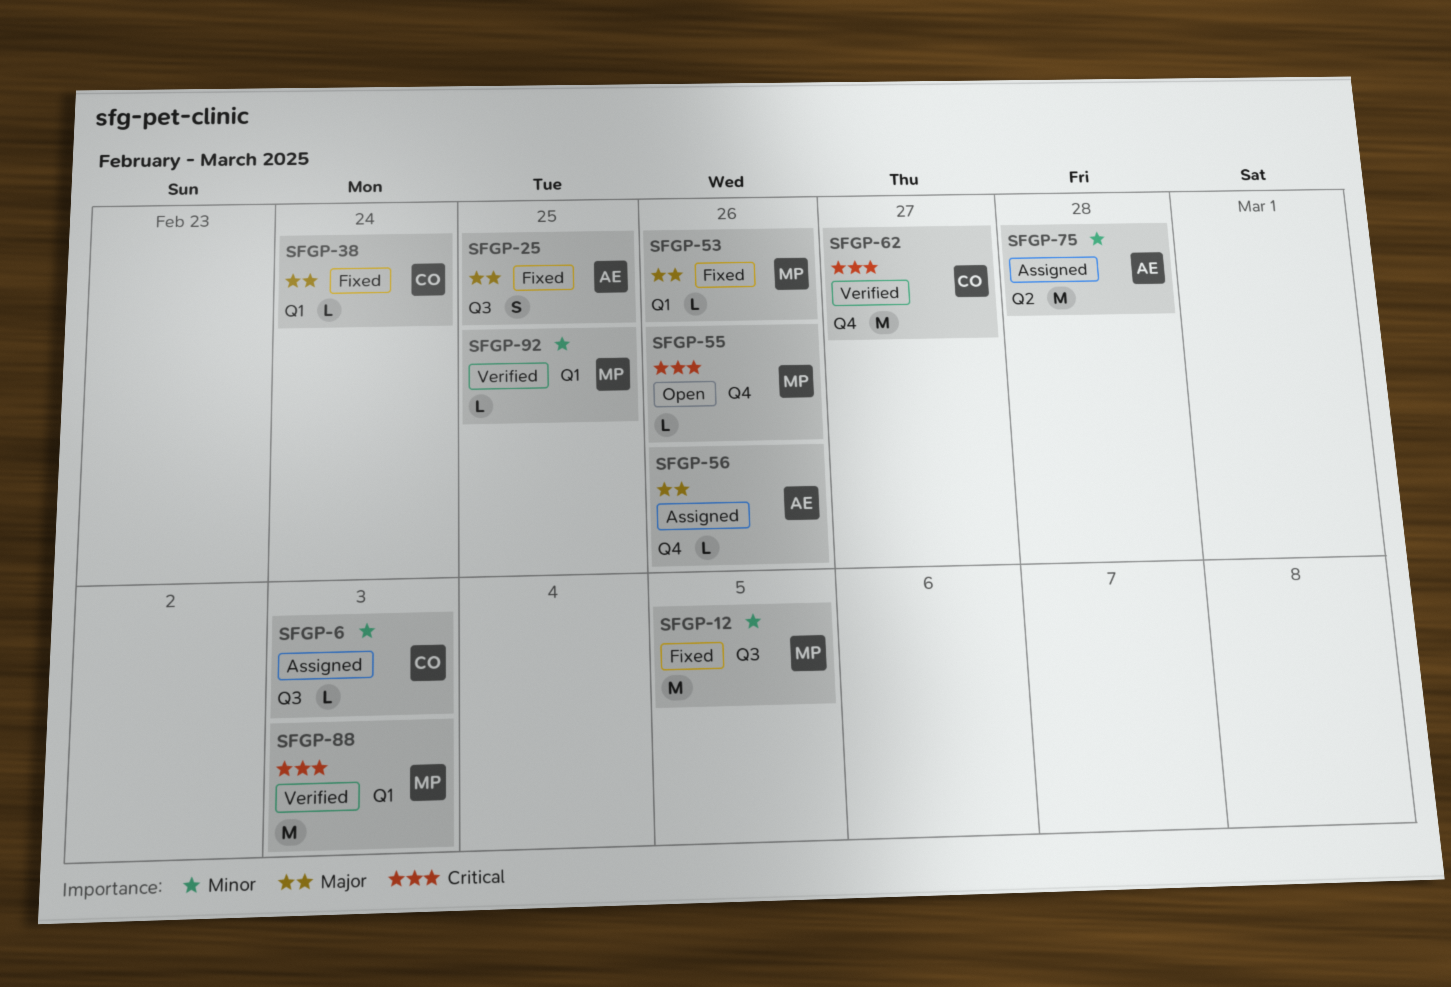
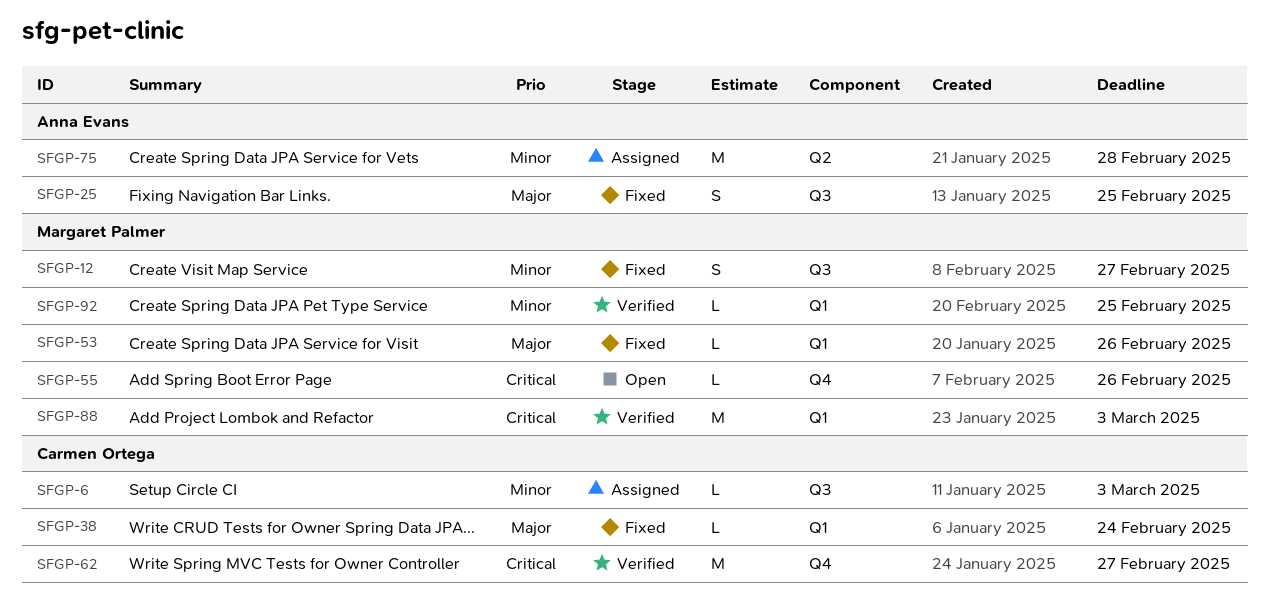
SFGP-12, estimate: M -> S
SFGP-12, due: Mar 5 -> Feb 27
SFGP-56: present -> none

